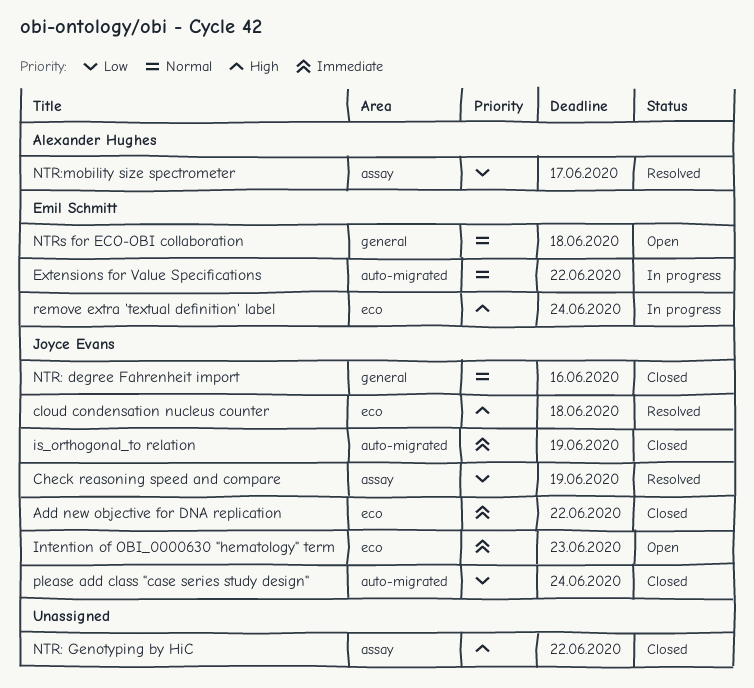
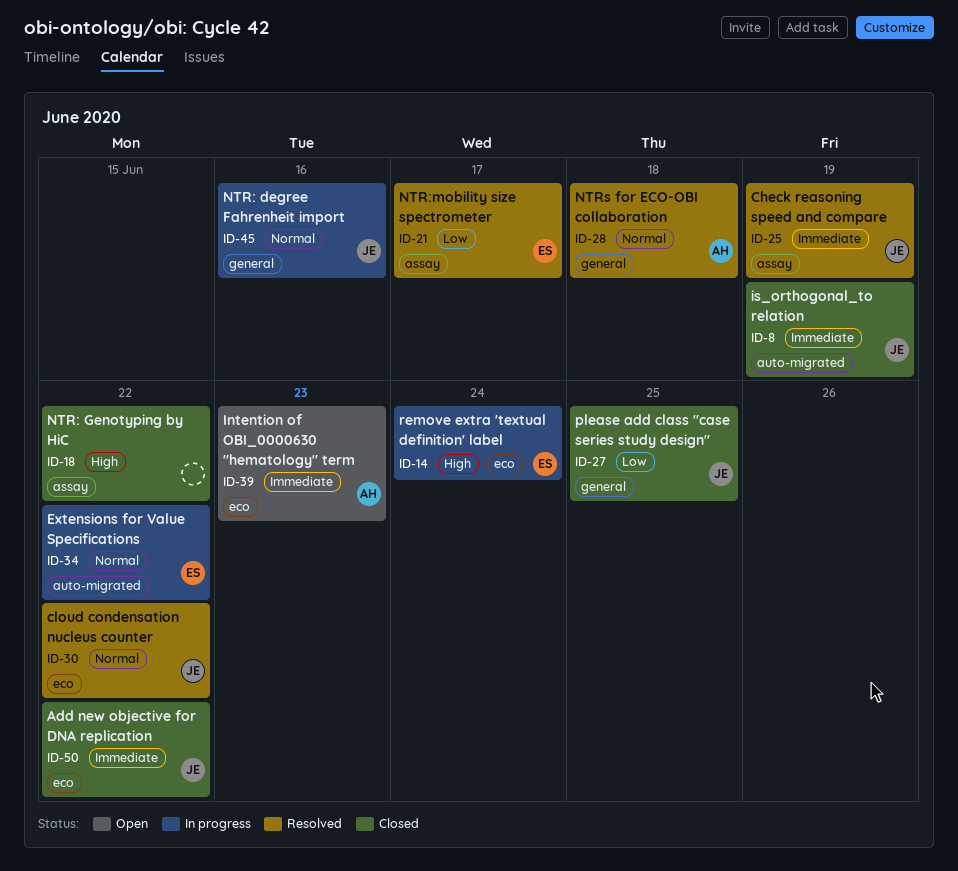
Check reasoning speed and compare, priority: Low -> Immediate
cloud condensation nucleus counter, priority: High -> Normal
cloud condensation nucleus counter, due: Jun 18 -> Jun 22
Intention of OBI_0000630 "hematology" term, owner: Joyce Evans -> Alexander Hughes
NTR: degree Fahrenheit import, status: Closed -> In progress
NTR:mobility size spectrometer, owner: Alexander Hughes -> Emil Schmitt
NTRs for ECO-OBI collaboration, status: Open -> Resolved
NTRs for ECO-OBI collaboration, owner: Emil Schmitt -> Alexander Hughes
please add class "case series study design", label: auto-migrated -> general
please add class "case series study design", due: Jun 24 -> Jun 25

